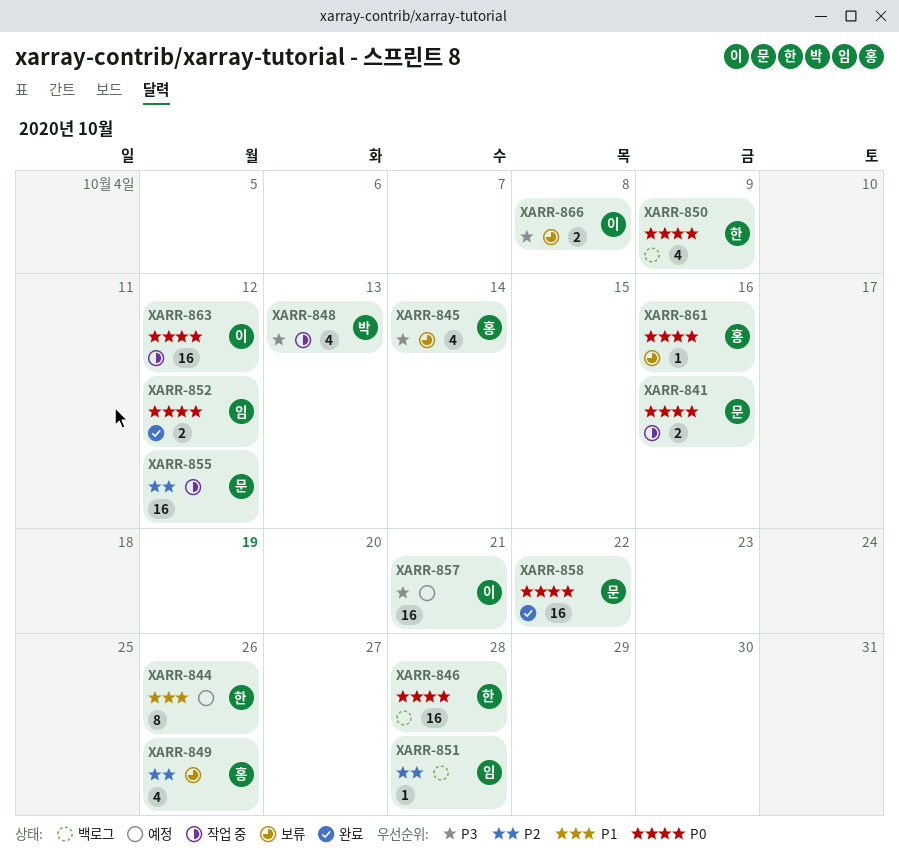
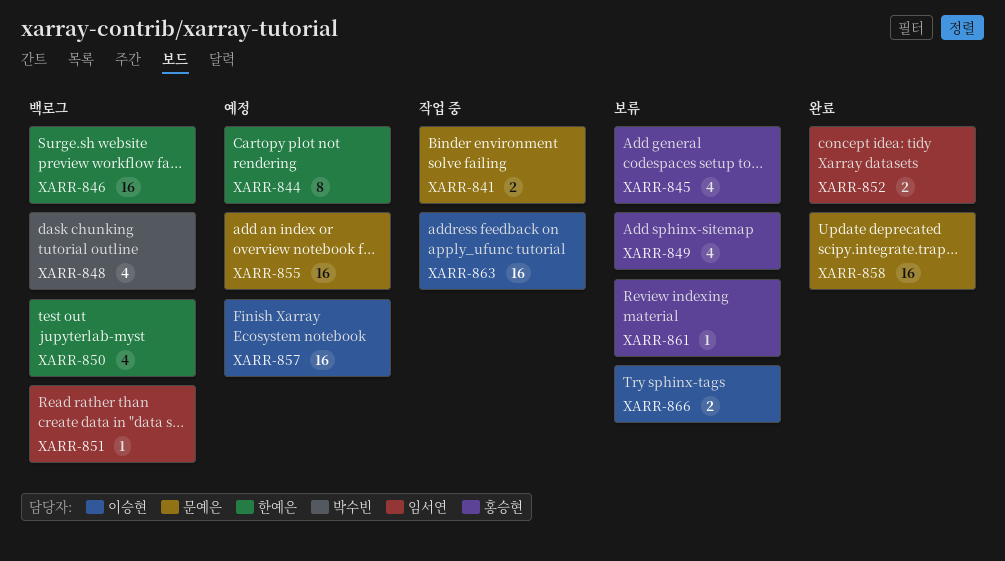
XARR-848, status: 작업 중 -> 백로그
XARR-855, status: 작업 중 -> 예정

